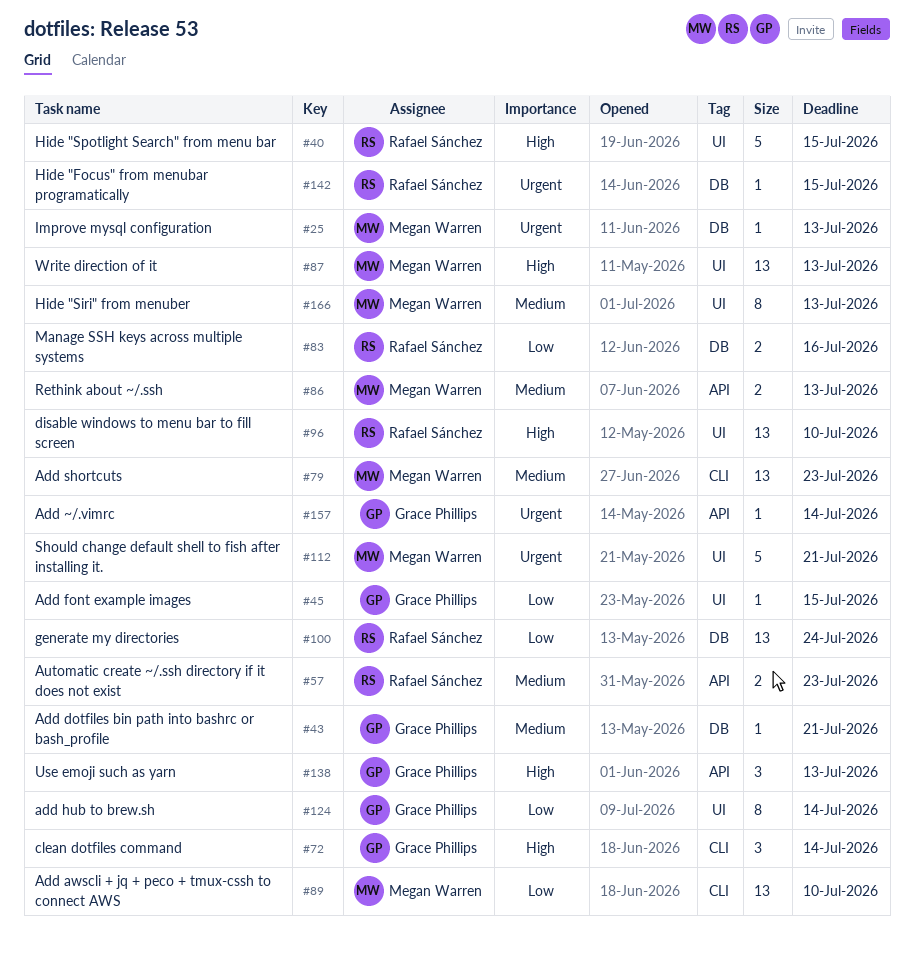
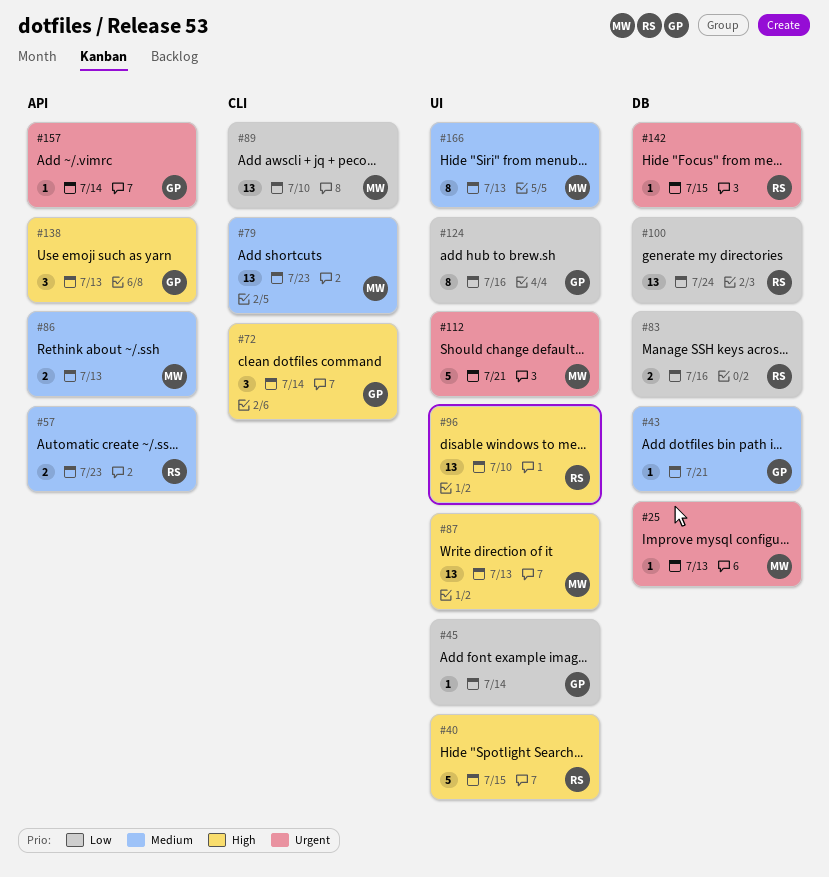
#45, due: Jul 15 -> Jul 14
#124, due: Jul 14 -> Jul 16

